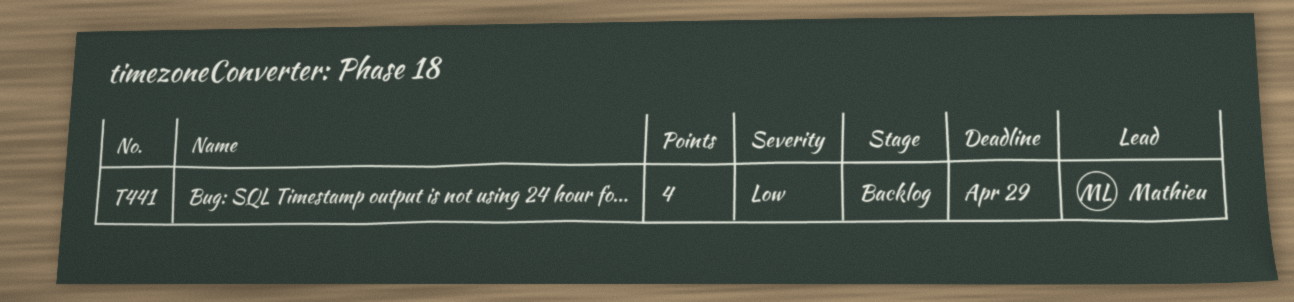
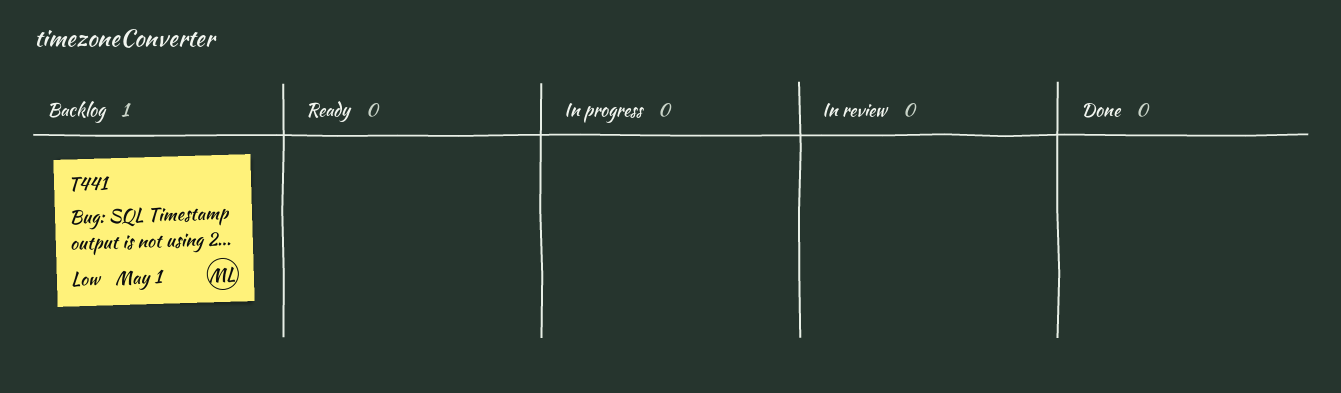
T441, due: Apr 29 -> May 1

